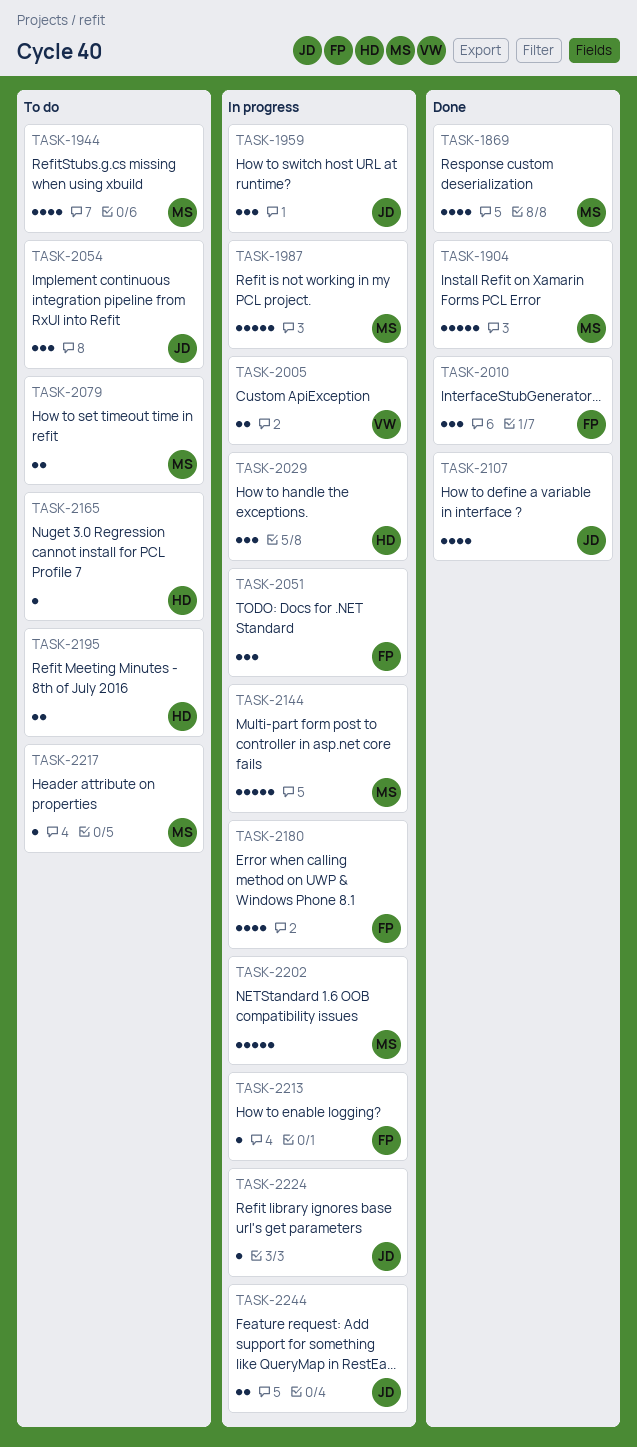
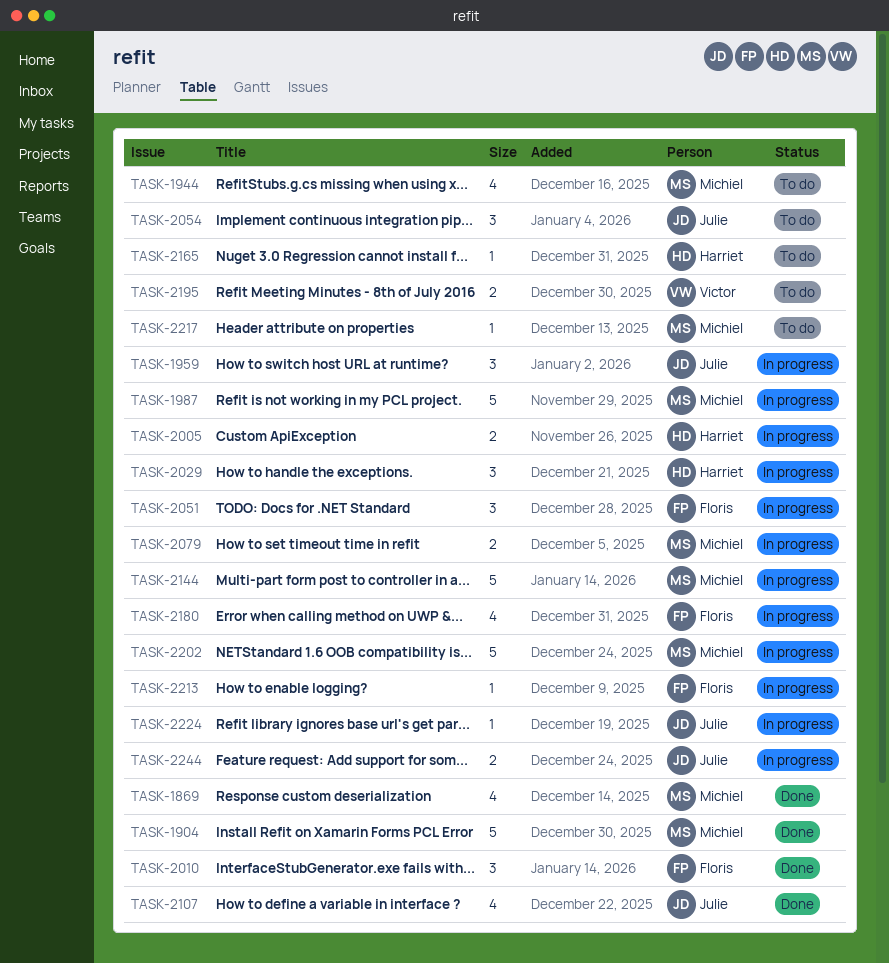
TASK-2005, owner: Victor -> Harriet
TASK-2079, status: To do -> In progress
TASK-2195, owner: Harriet -> Victor

